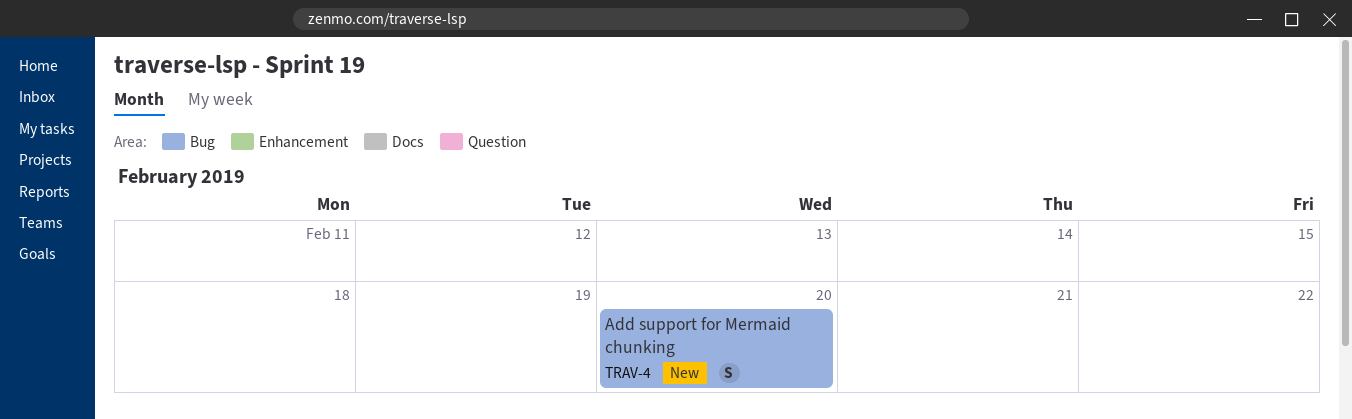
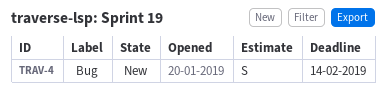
TRAV-4, due: Feb 20 -> Feb 14

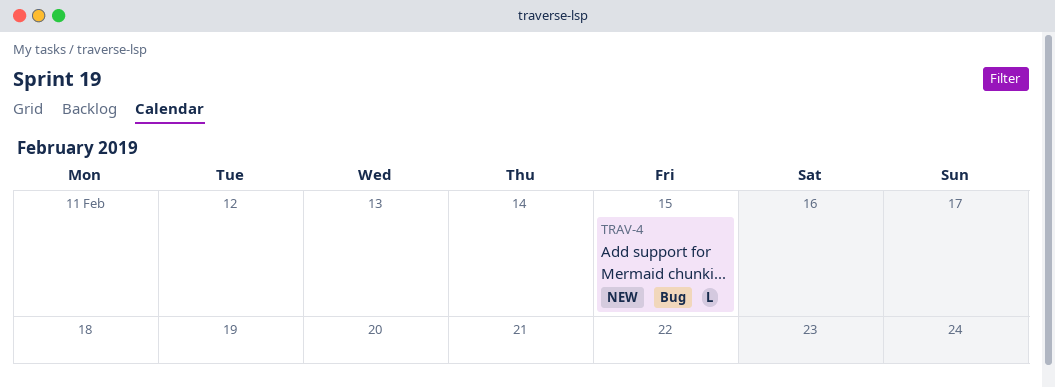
TRAV-4, estimate: S -> L
TRAV-4, due: Feb 14 -> Feb 15

